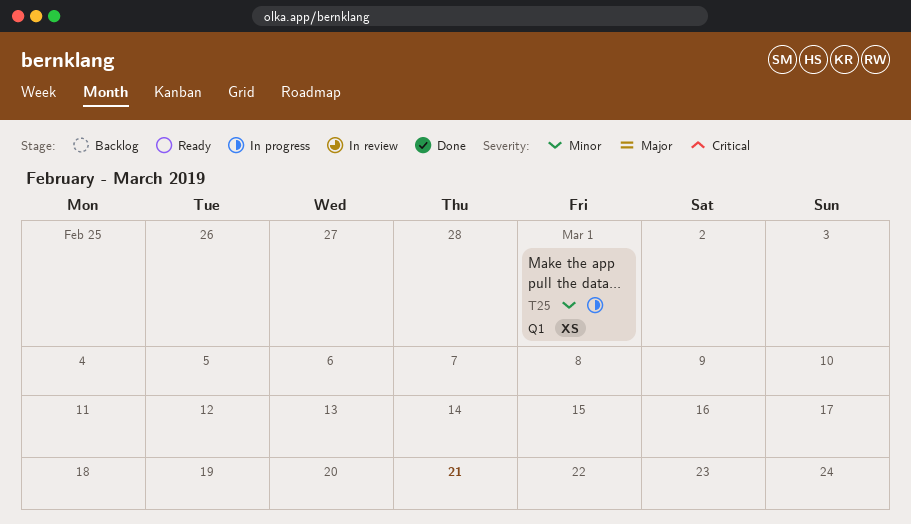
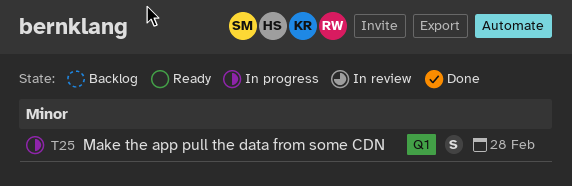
T25, estimate: XS -> S
T25, due: Mar 1 -> Feb 28

